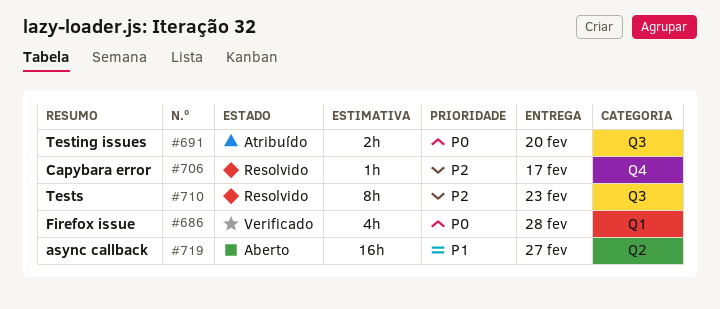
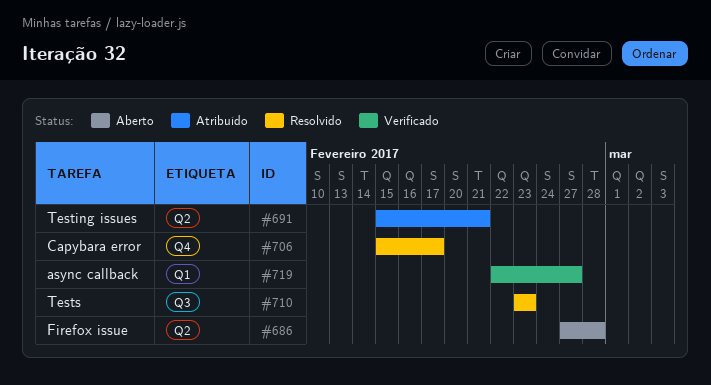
#686, status: Verificado -> Aberto
#686, label: Q1 -> Q2
#691, label: Q3 -> Q2
#691, due: Feb 20 -> Feb 21
#719, status: Aberto -> Verificado
#719, label: Q2 -> Q1

